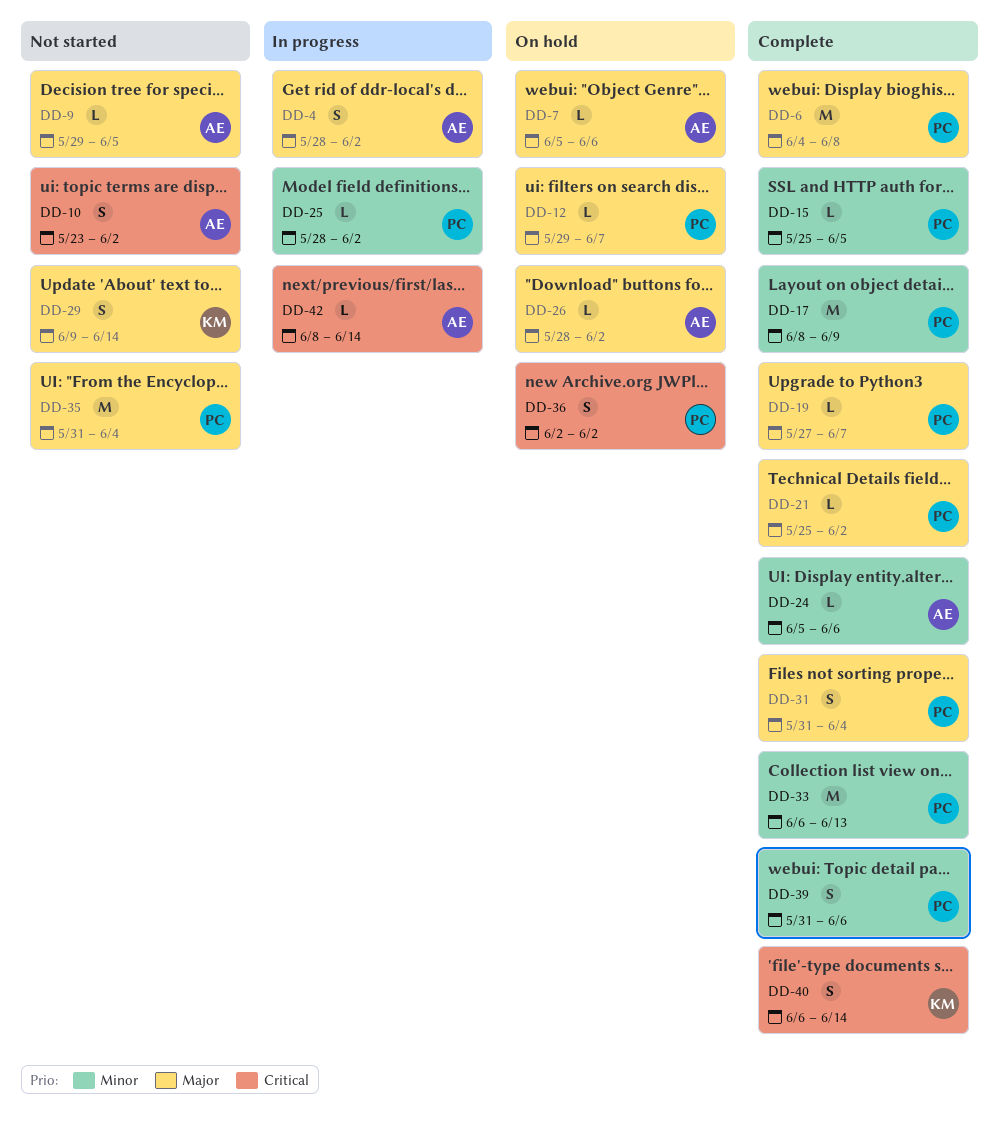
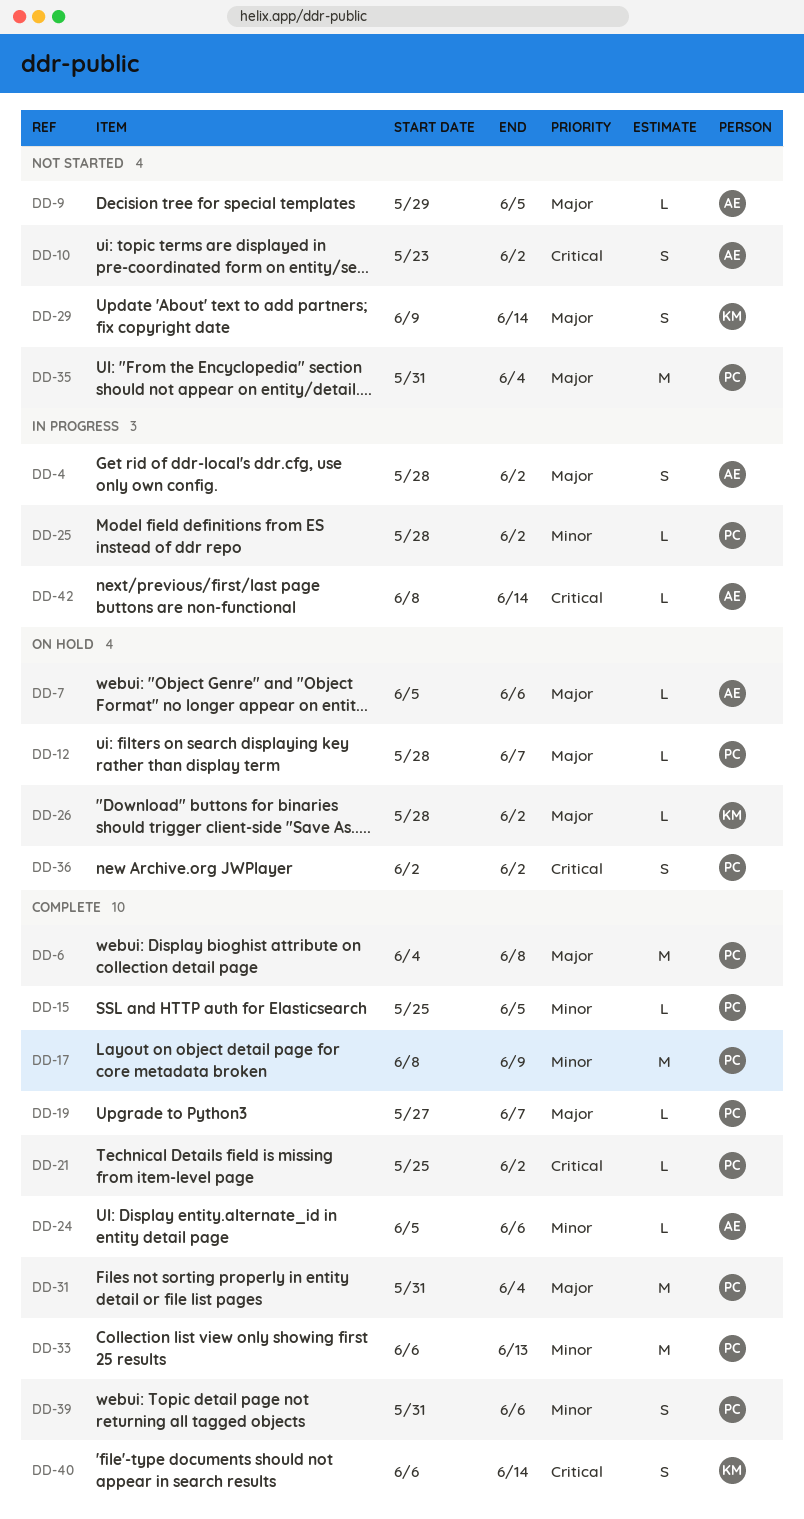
DD-12, start: May 29 -> May 28
DD-21, priority: Major -> Critical
DD-26, owner: AE -> KM
DD-31, estimate: S -> M

